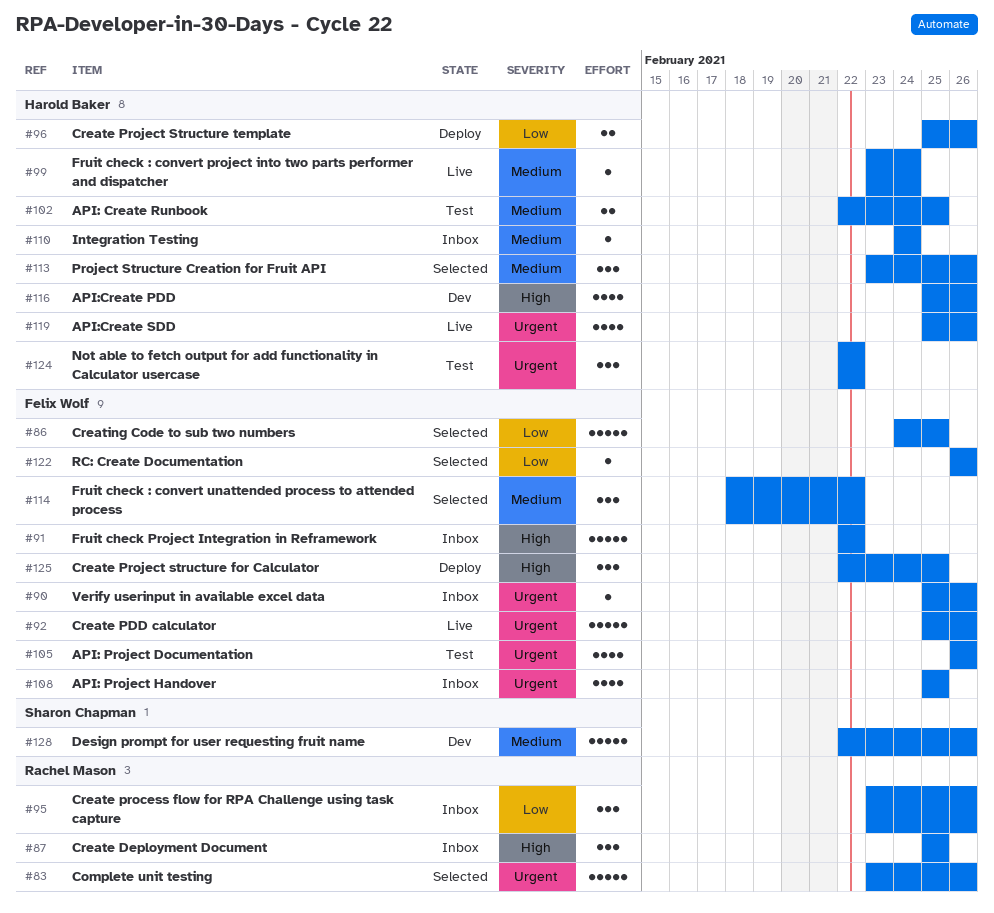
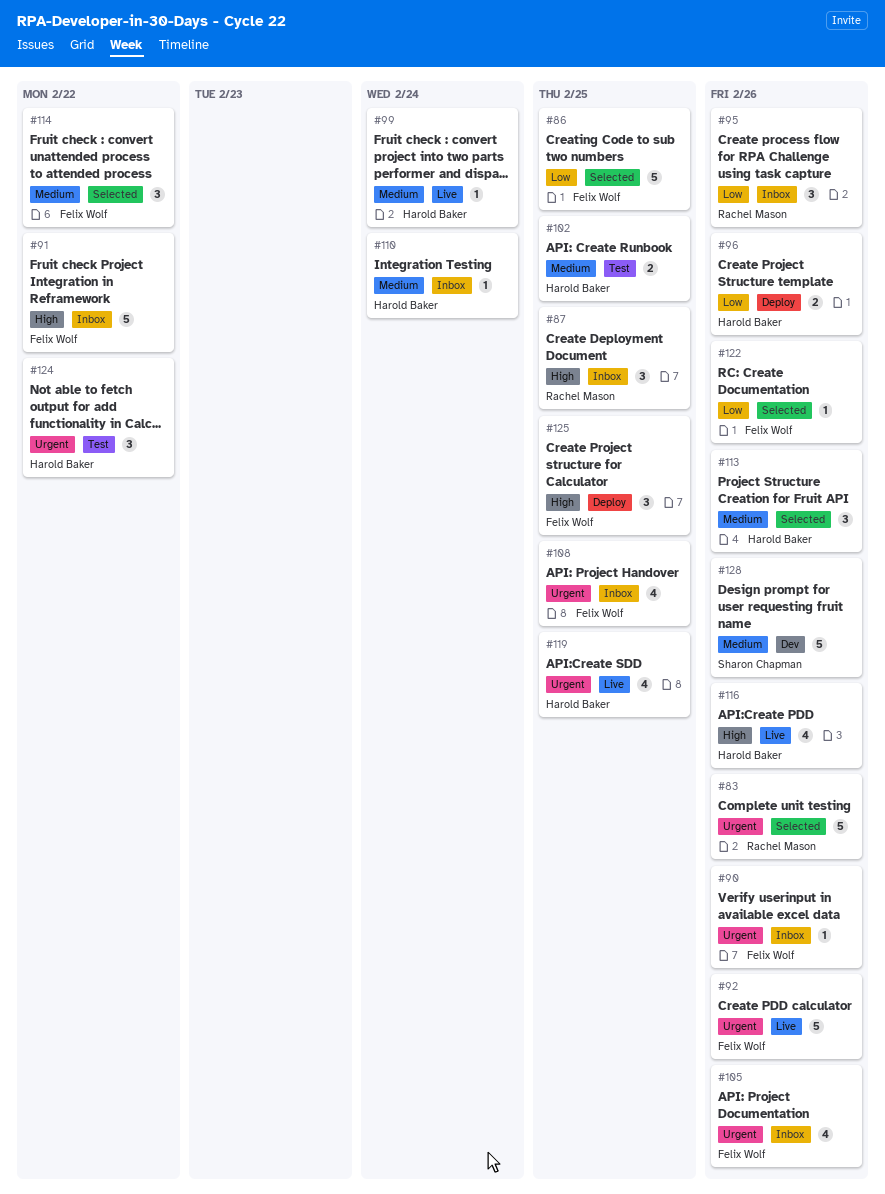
#105, status: Test -> Inbox
#116, status: Dev -> Live
#119, due: Feb 26 -> Feb 25

